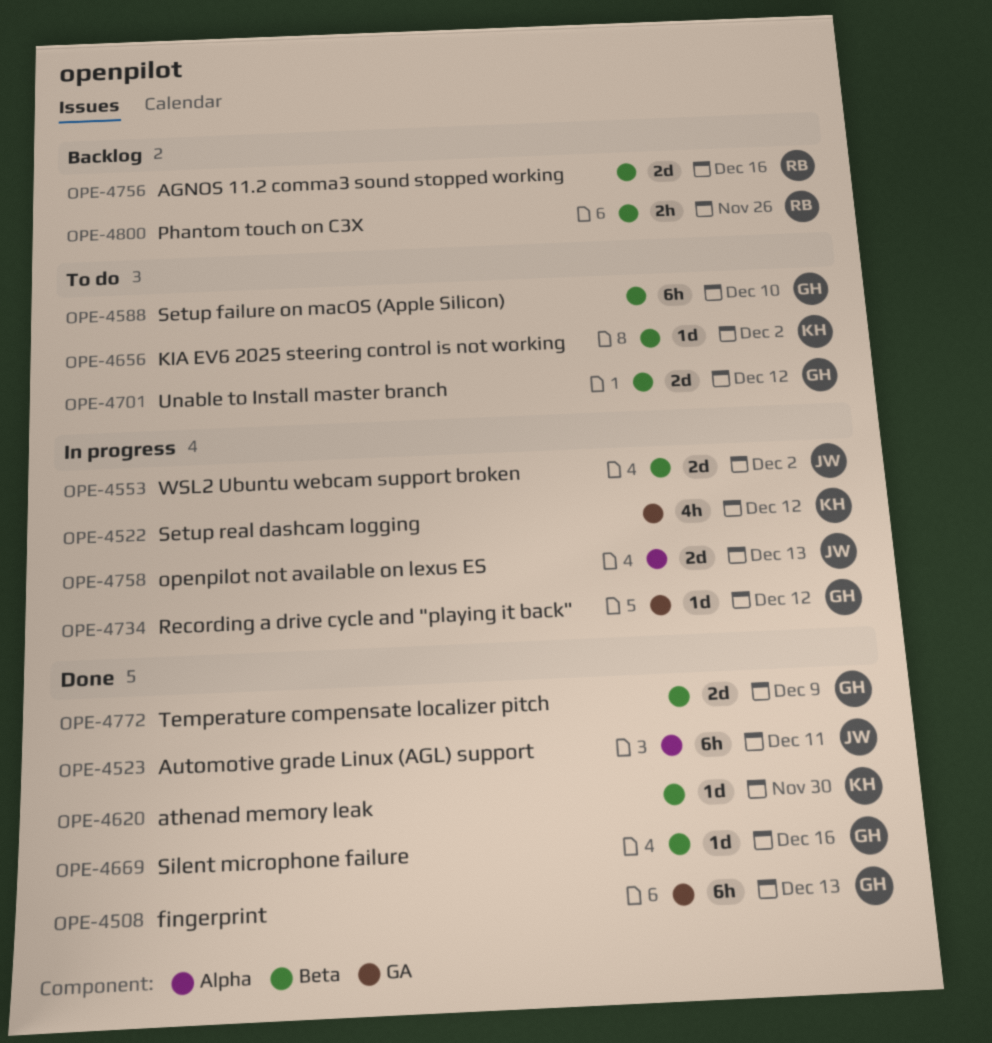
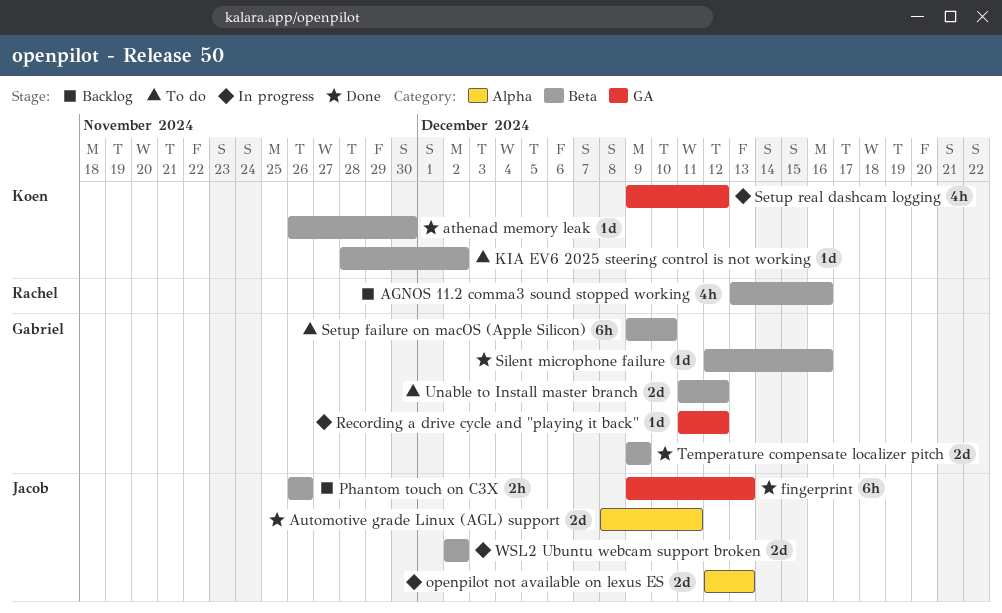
AGNOS 11.2 comma3 sound stopped working, estimate: 2d -> 4h
Automotive grade Linux (AGL) support, estimate: 6h -> 2d
fingerprint, owner: Gabriel -> Jacob
Phantom touch on C3X, owner: Rachel -> Jacob

